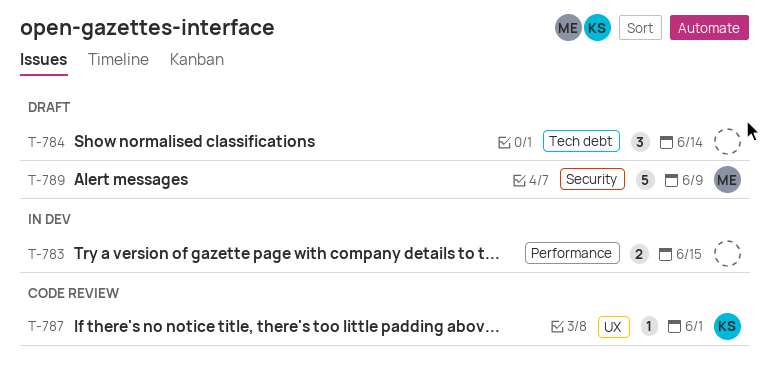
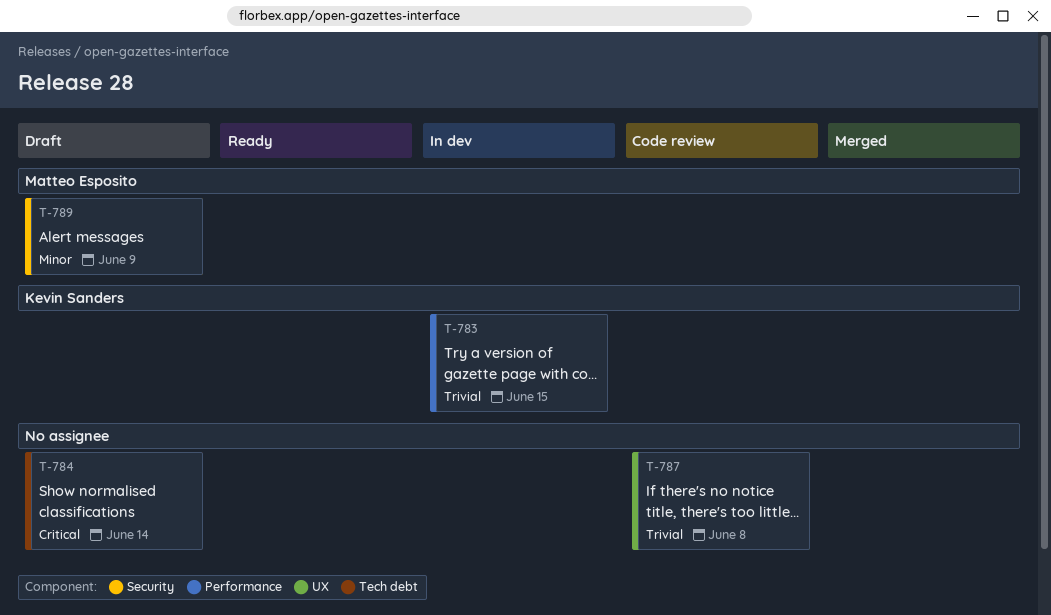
T-783, owner: none -> Kevin Sanders
T-787, owner: Kevin Sanders -> none
T-787, due: Jun 1 -> Jun 8

